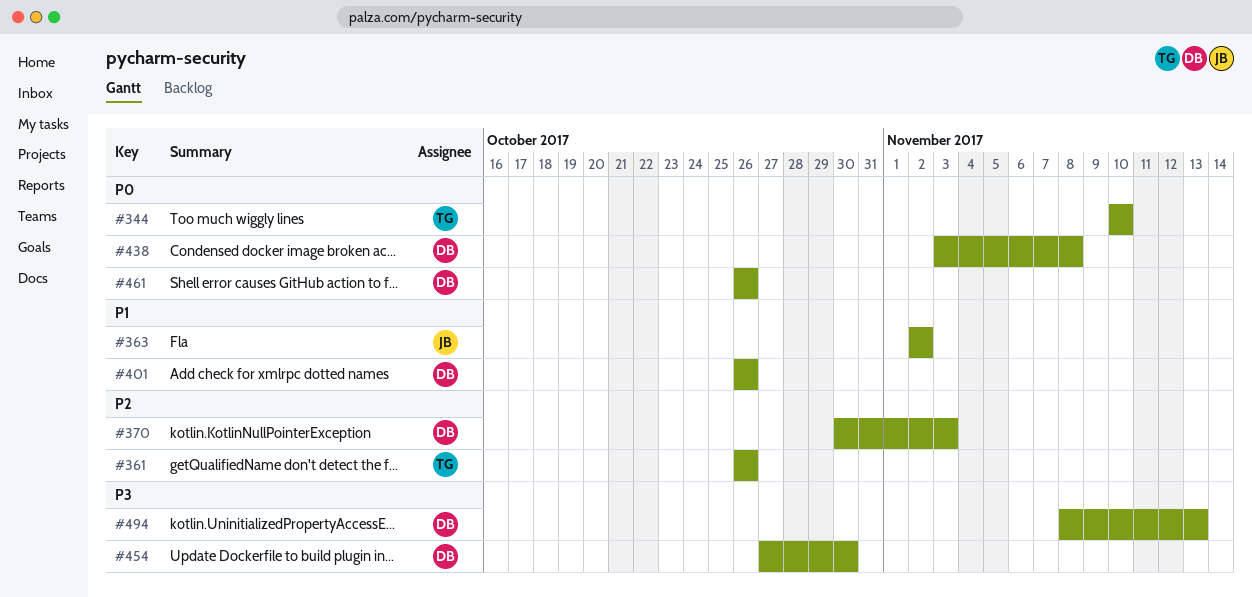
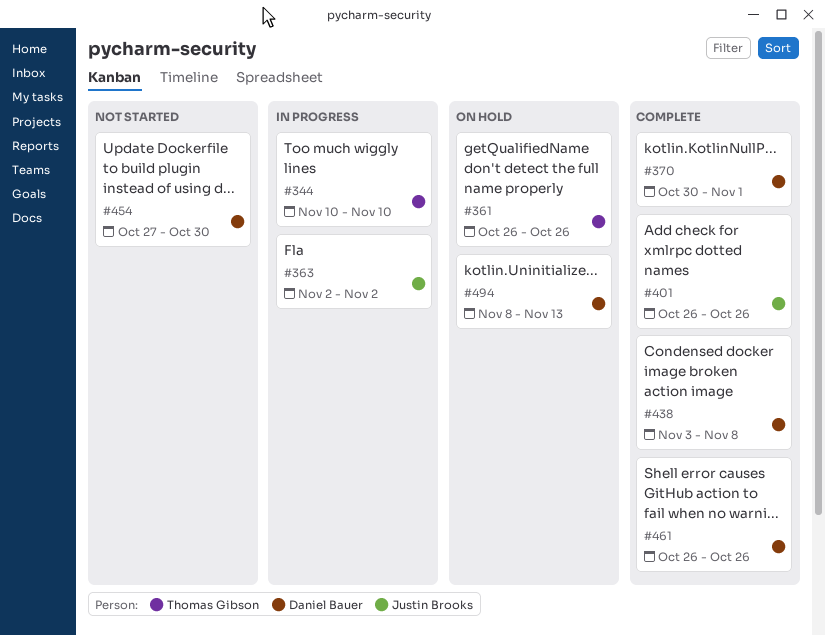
#370, due: Nov 3 -> Nov 1
#401, owner: Daniel Bauer -> Justin Brooks

